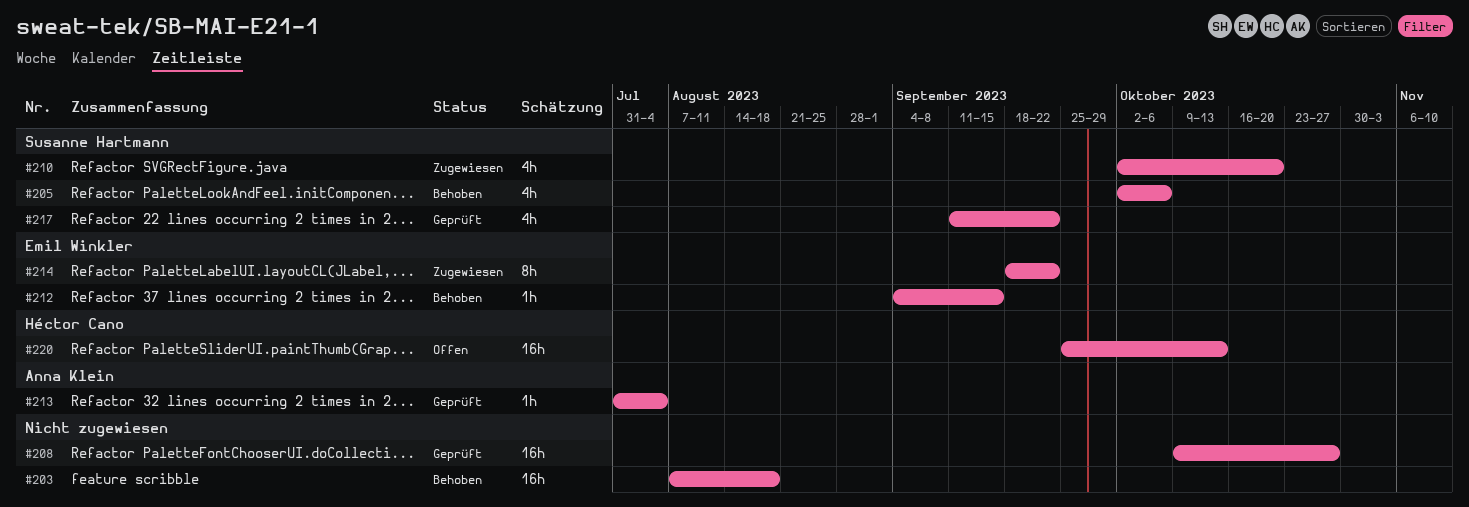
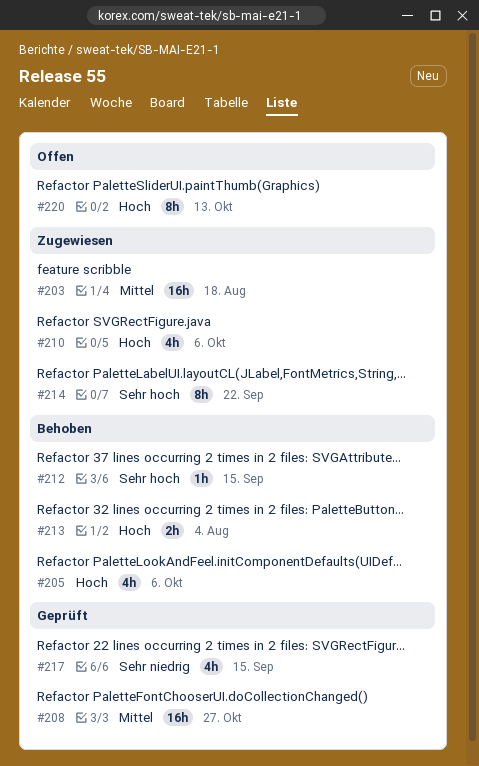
#203, status: Behoben -> Zugewiesen
#210, due: Oct 20 -> Oct 6
#213, status: Geprüft -> Behoben
#213, estimate: 1h -> 2h
#217, due: Sep 22 -> Sep 15
#220, estimate: 16h -> 8h

